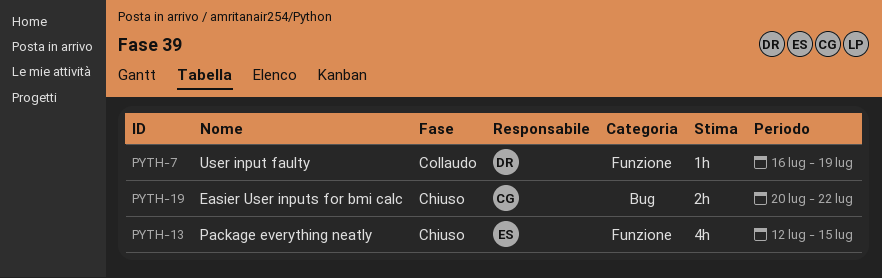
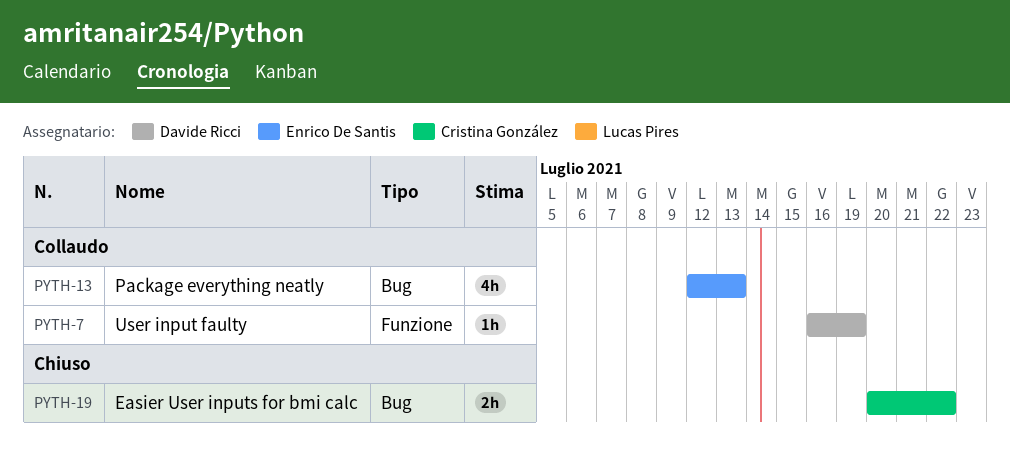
PYTH-13, status: Chiuso -> Collaudo
PYTH-13, label: Funzione -> Bug
PYTH-13, due: Jul 15 -> Jul 13

